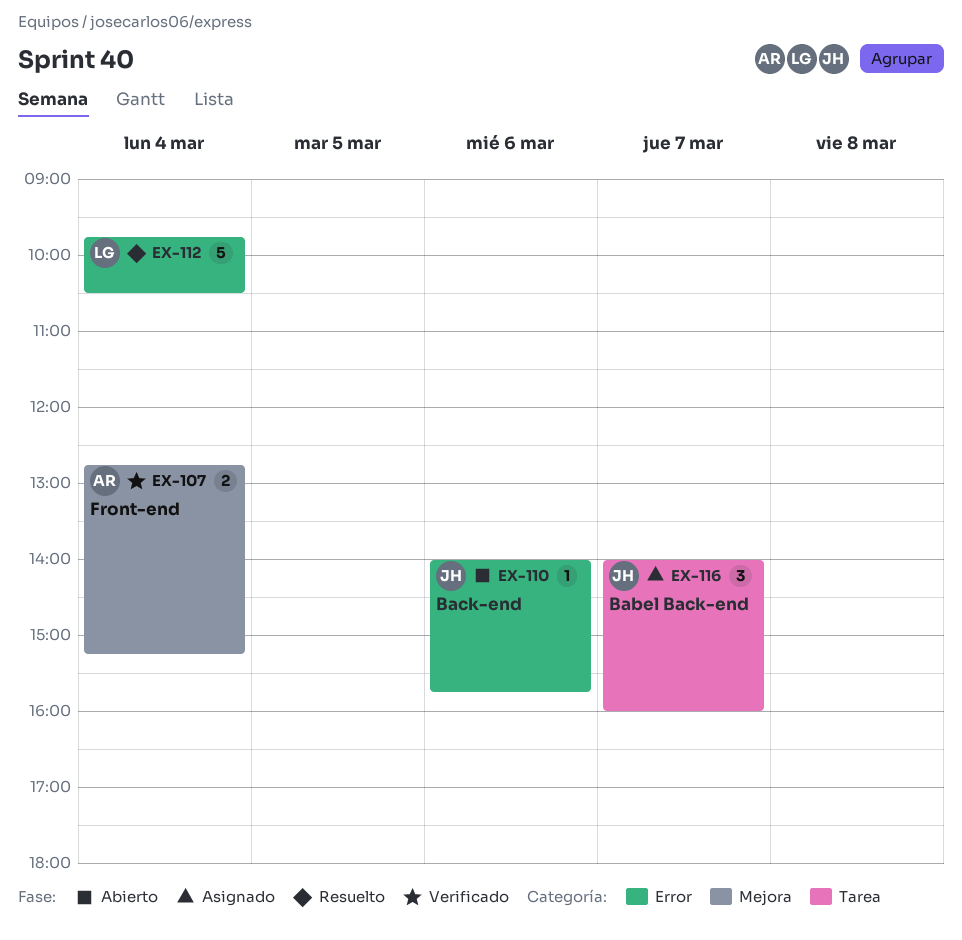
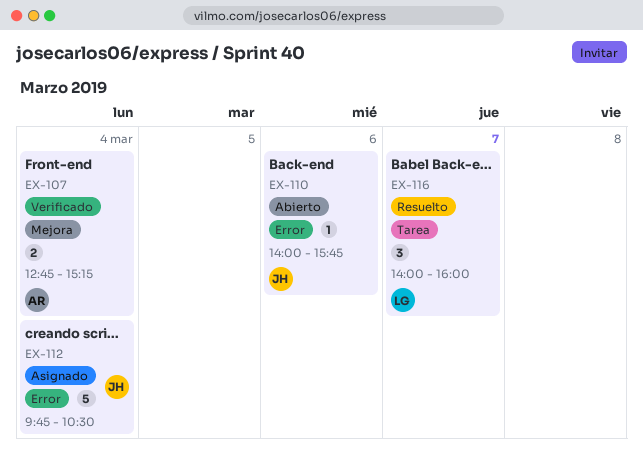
EX-112, status: Resuelto -> Asignado
EX-112, owner: LG -> JH
EX-116, status: Asignado -> Resuelto
EX-116, owner: JH -> LG

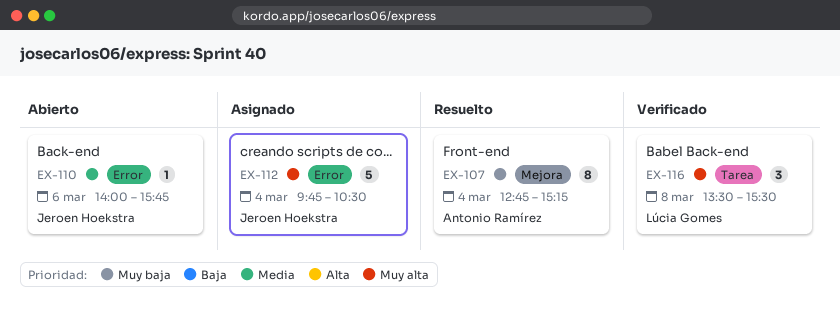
EX-107, status: Verificado -> Resuelto
EX-107, estimate: 2 -> 8
EX-116, status: Resuelto -> Verificado
EX-116, day: Mar 7 -> Mar 8
EX-116, begins: 14:00 -> 13:30
EX-116, ends: 16:00 -> 15:30

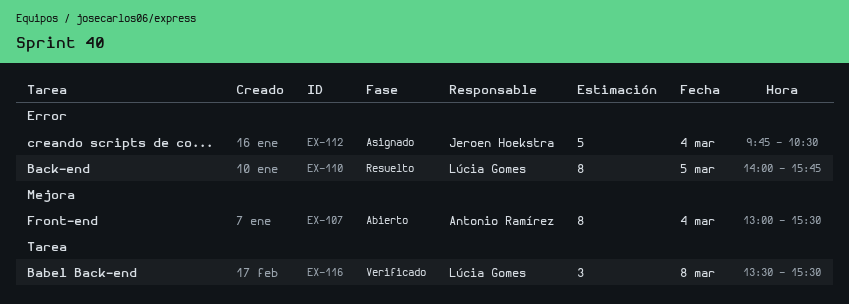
EX-107, status: Resuelto -> Abierto
EX-107, begins: 12:45 -> 13:00
EX-107, ends: 15:15 -> 15:30
EX-110, status: Abierto -> Resuelto
EX-110, owner: Jeroen Hoekstra -> Lúcia Gomes
EX-110, estimate: 1 -> 8
EX-110, day: Mar 6 -> Mar 5

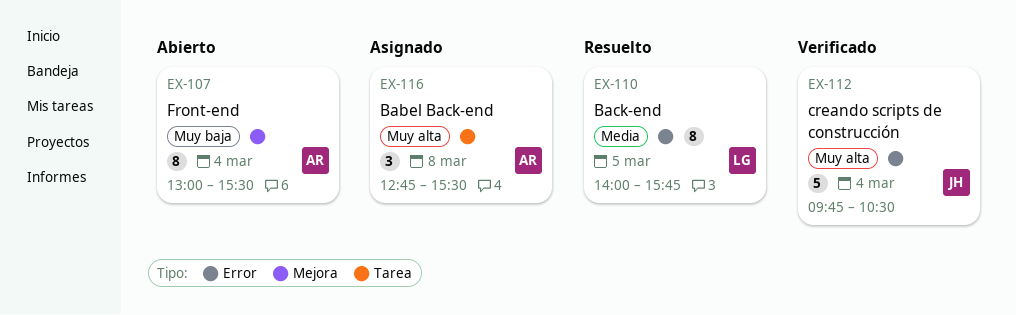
EX-112, status: Asignado -> Verificado
EX-116, status: Verificado -> Asignado
EX-116, owner: Lúcia Gomes -> Antonio Ramírez
EX-116, begins: 13:30 -> 12:45

